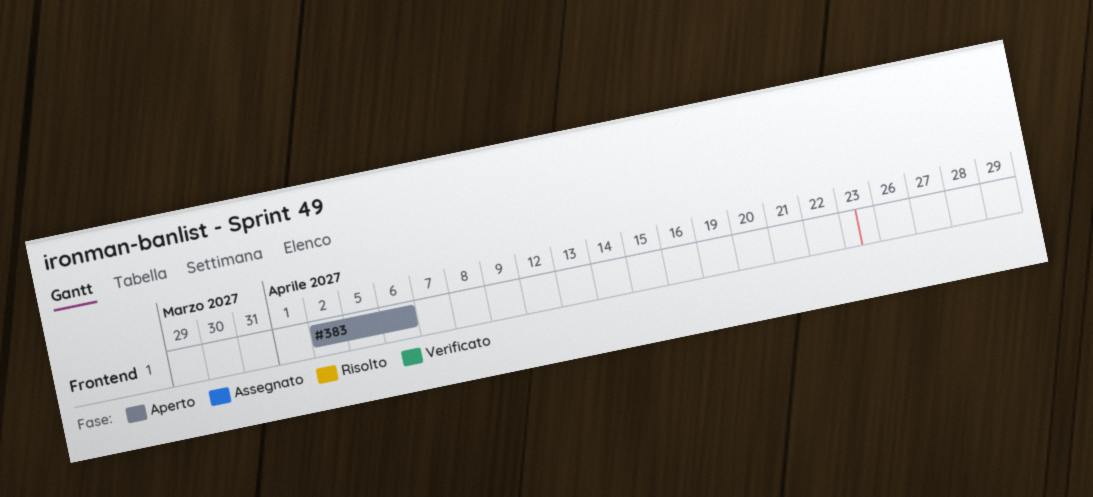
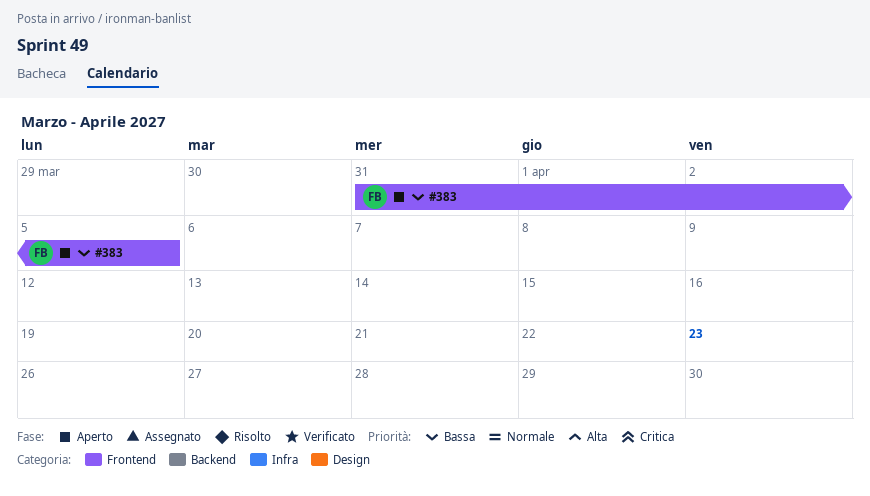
#383, start: Apr 2 -> Mar 31
#383, due: Apr 6 -> Apr 5

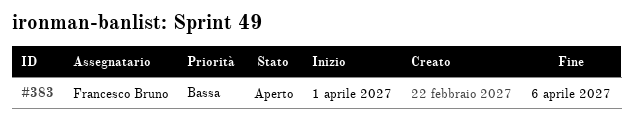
#383, start: Mar 31 -> Apr 1
#383, due: Apr 5 -> Apr 6

